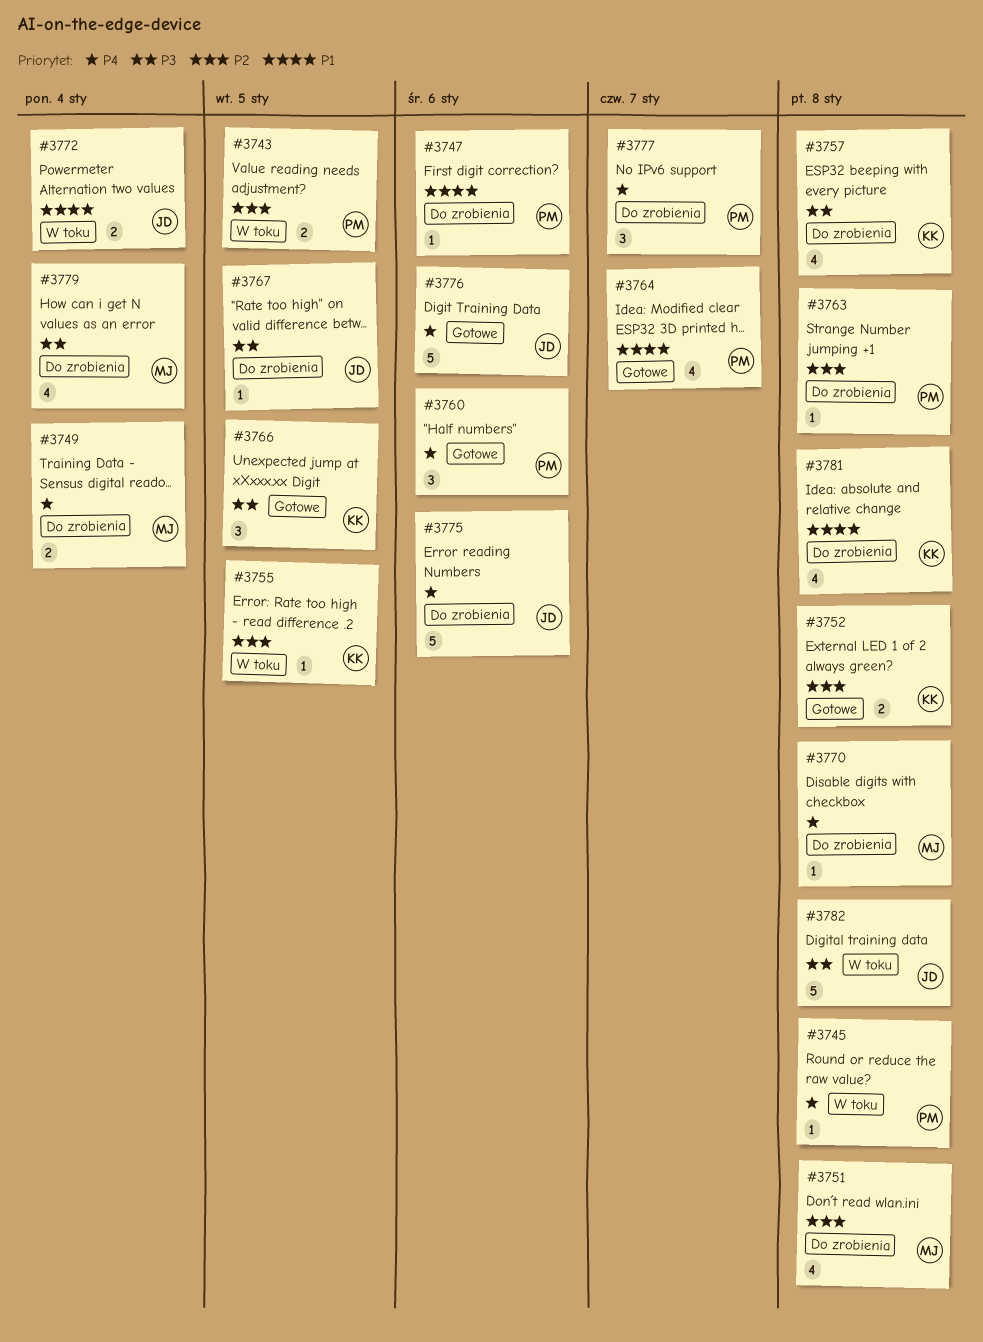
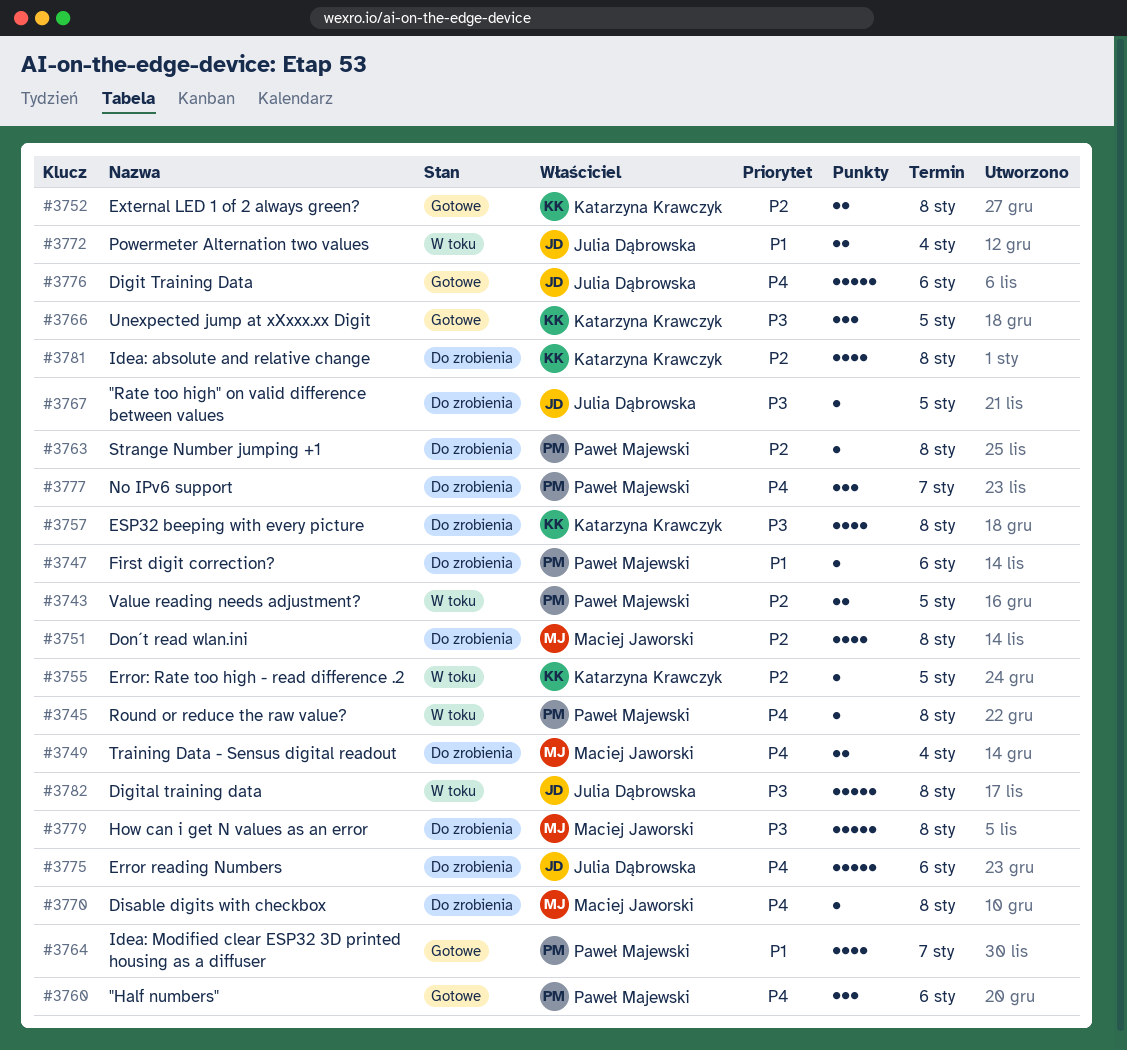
#3779, estimate: 4 -> 5
#3779, due: Jan 4 -> Jan 8
#3781, priority: P1 -> P2

